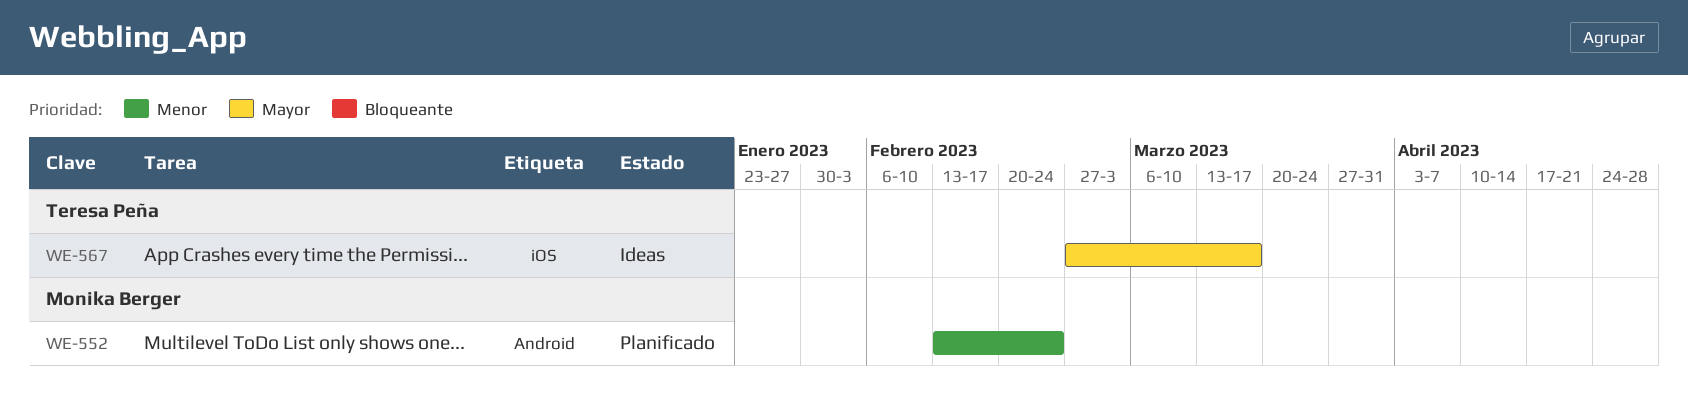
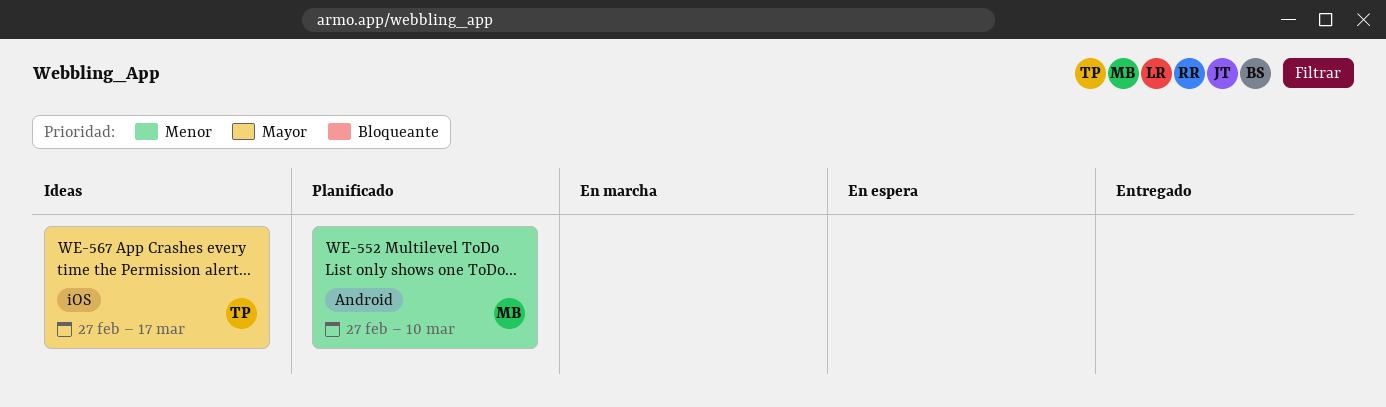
WE-552, start: Feb 13 -> Feb 27
WE-552, due: Feb 24 -> Mar 10

